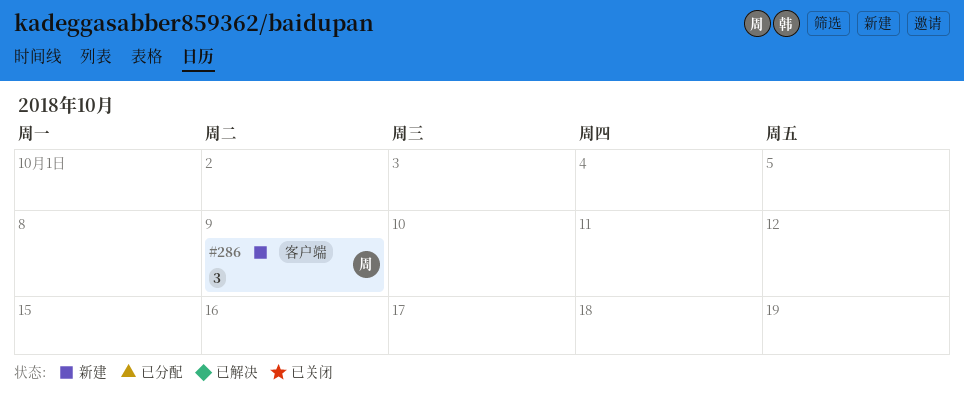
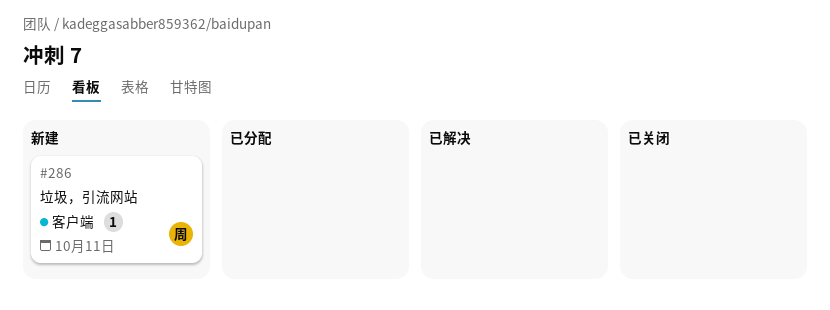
#286, estimate: 3 -> 1
#286, due: Oct 9 -> Oct 11

